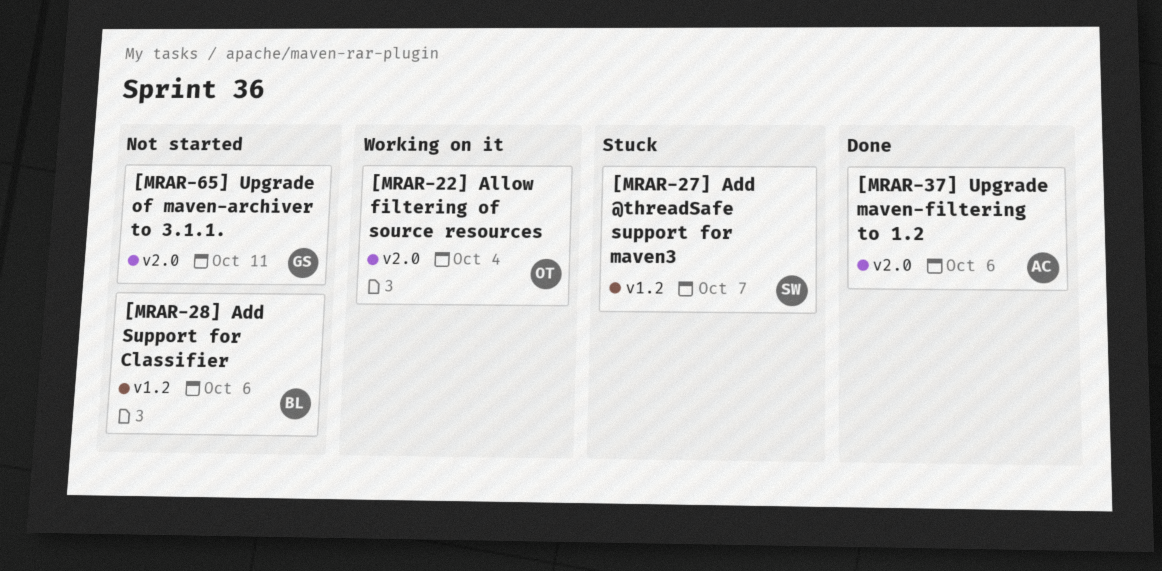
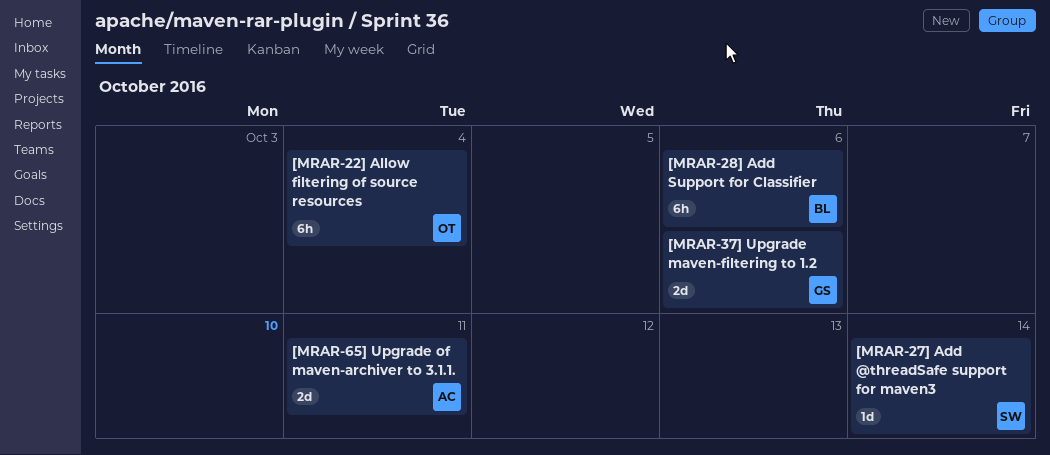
[MRAR-27] Add @threadSafe support for maven3, due: Oct 7 -> Oct 14
[MRAR-37] Upgrade maven-filtering to 1.2, owner: AC -> GS
[MRAR-65] Upgrade of maven-archiver to 3.1.1., owner: GS -> AC

